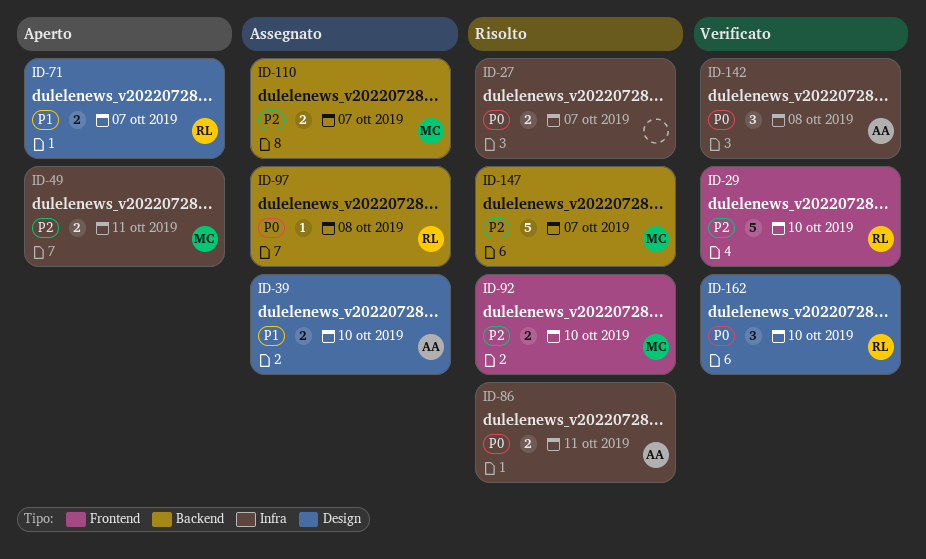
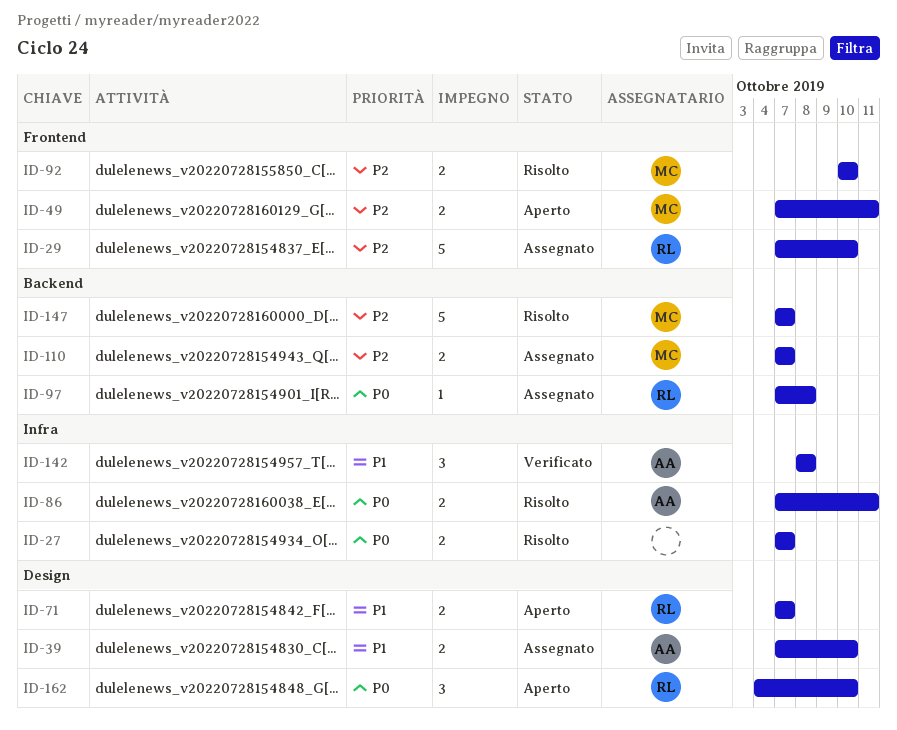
ID-29, status: Verificato -> Assegnato
ID-49, label: Infra -> Frontend
ID-142, priority: P0 -> P1
ID-162, status: Verificato -> Aperto

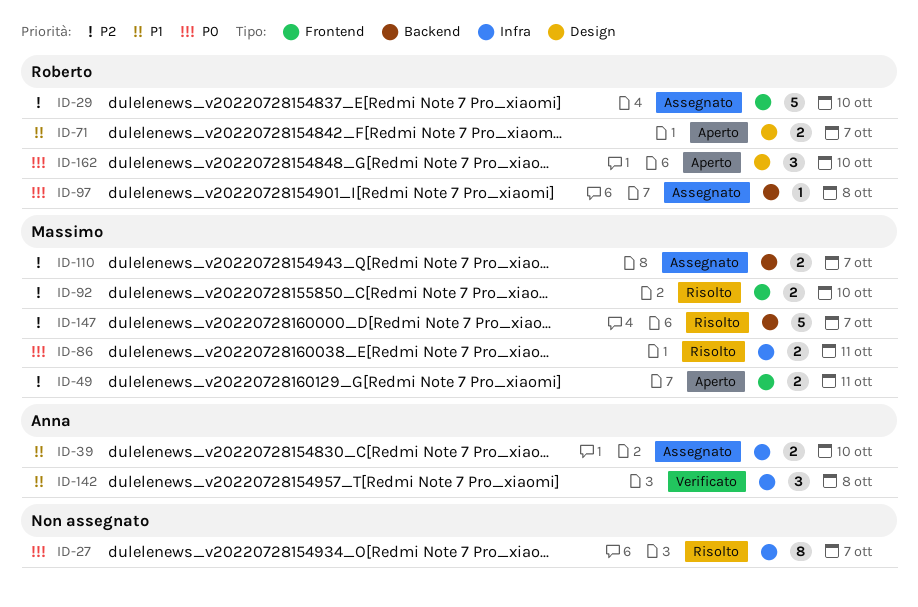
ID-27, estimate: 2 -> 8
ID-39, label: Design -> Infra
ID-86, owner: Anna -> Massimo

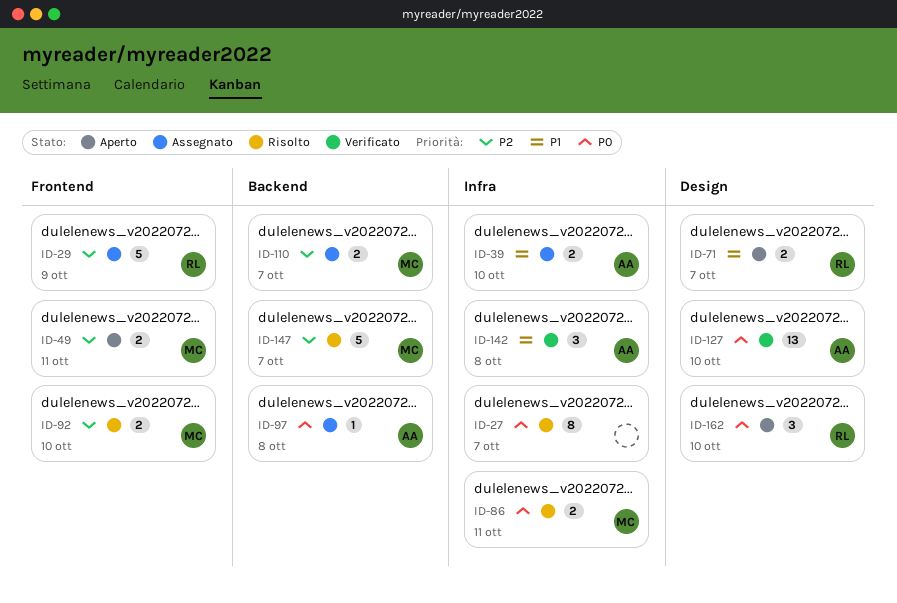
ID-29, due: Oct 10 -> Oct 9
ID-97, owner: Roberto -> Anna
ID-127: none -> present

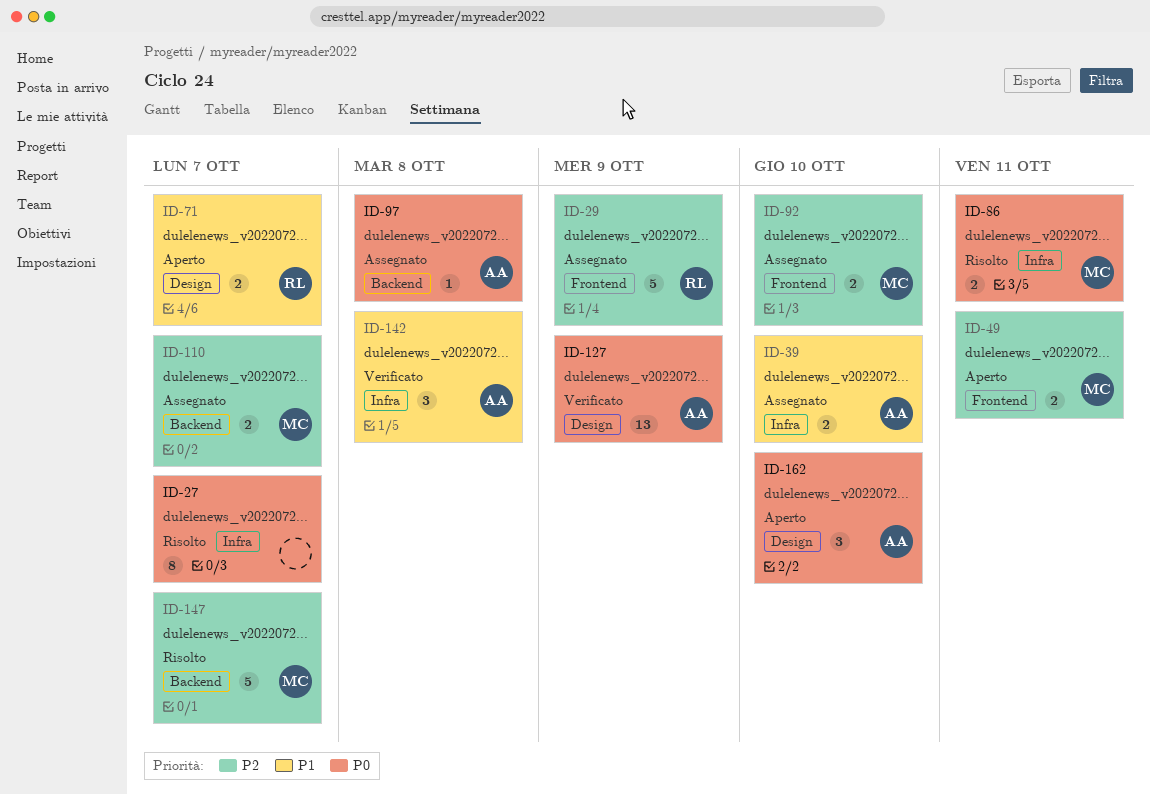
ID-92, status: Risolto -> Assegnato
ID-127, due: Oct 10 -> Oct 9
ID-162, owner: RL -> AA

